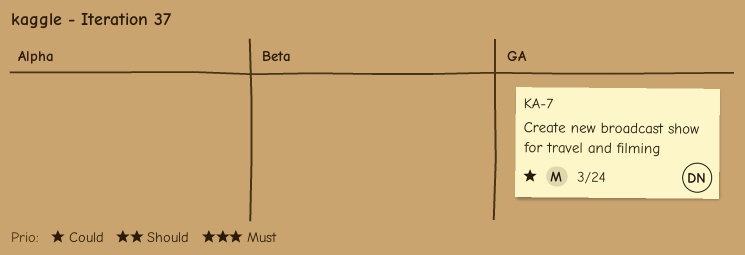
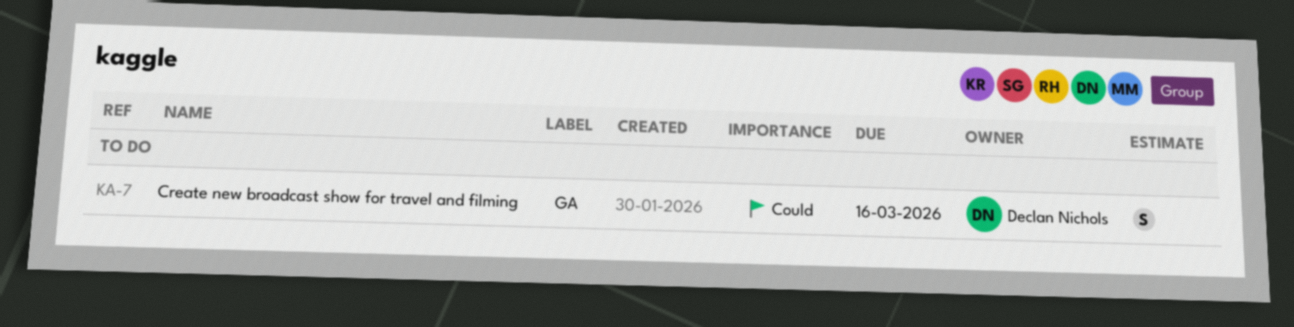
KA-7, estimate: M -> S
KA-7, due: Mar 24 -> Mar 16

